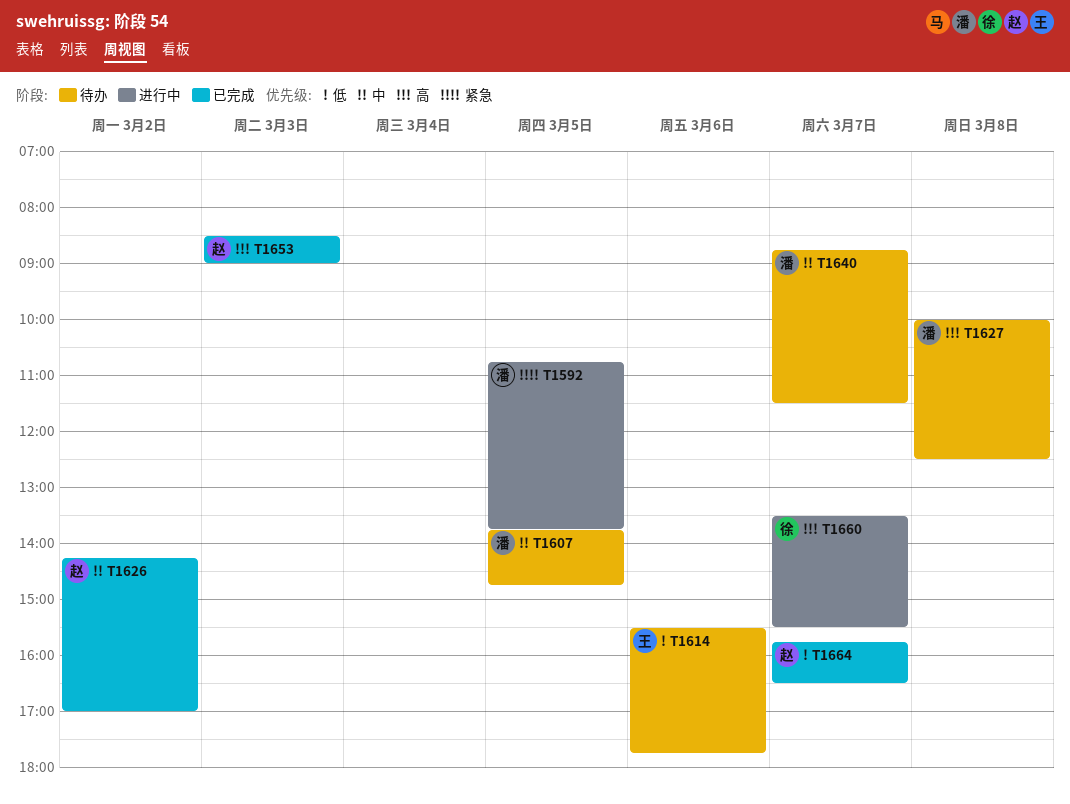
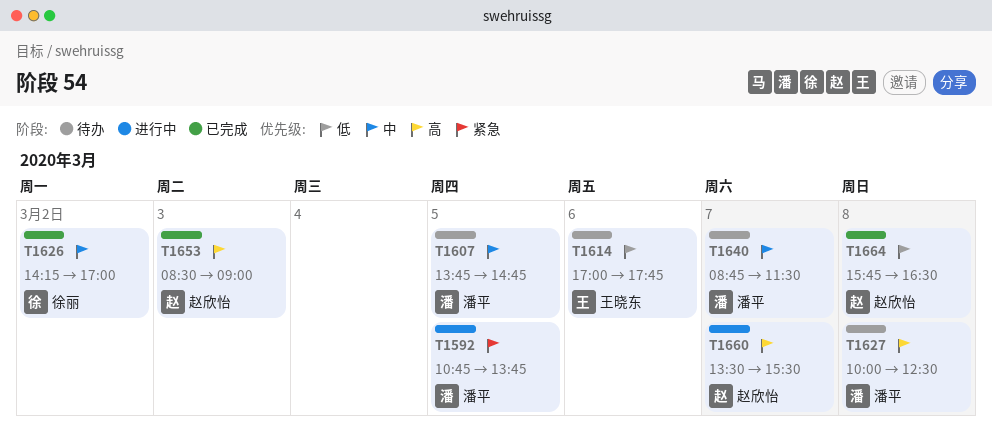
T1614, begins: 15:30 -> 17:00
T1626, owner: 赵欣怡 -> 徐丽
T1660, owner: 徐丽 -> 赵欣怡
T1664, day: Mar 7 -> Mar 8

